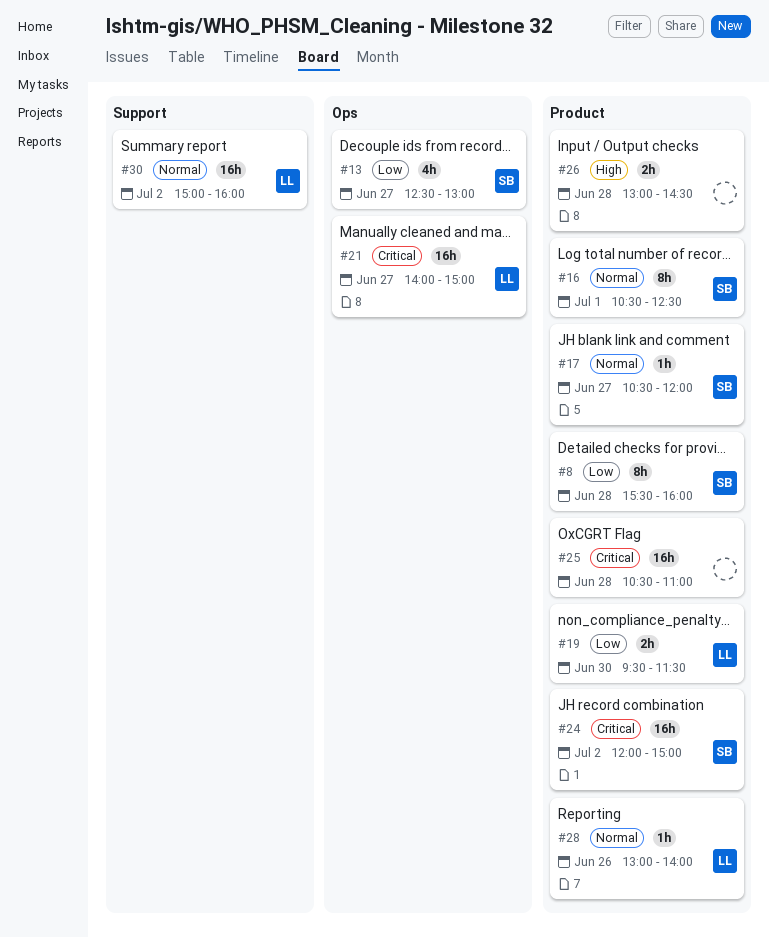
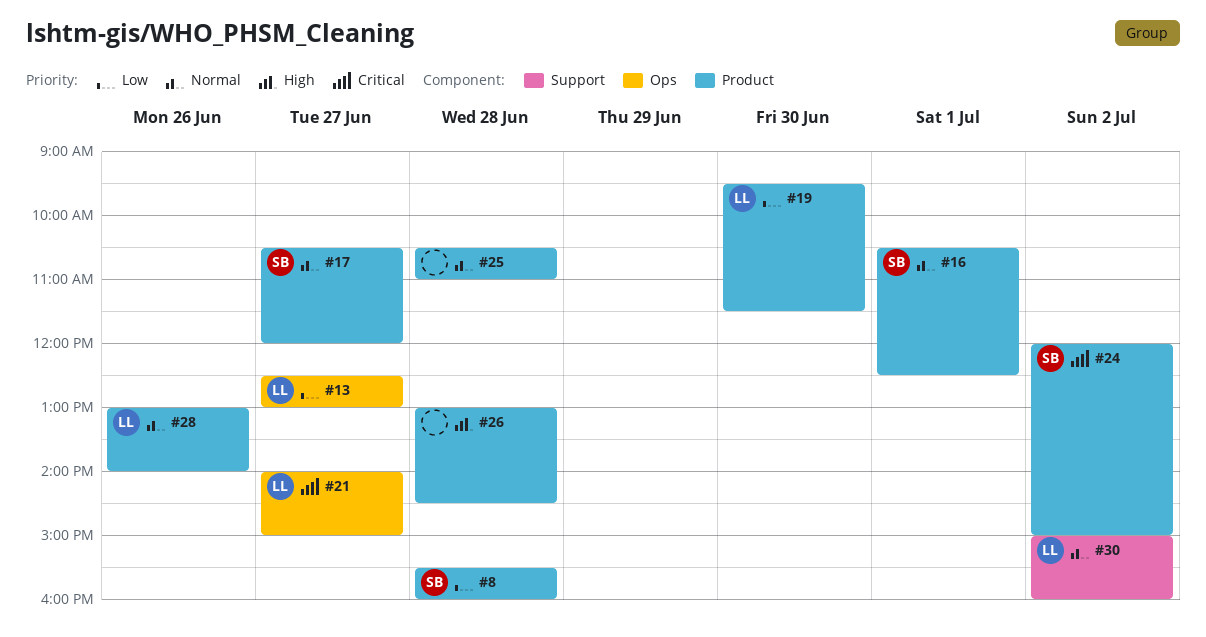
#13, owner: SB -> LL
#25, priority: Critical -> Normal

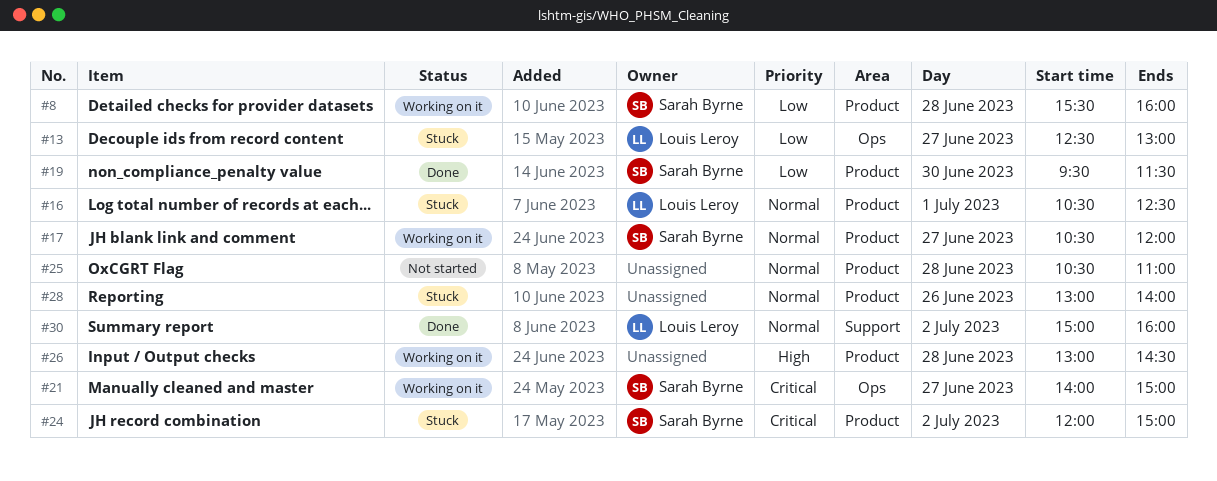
#16, owner: Sarah Byrne -> Louis Leroy
#19, owner: Louis Leroy -> Sarah Byrne
#21, owner: Louis Leroy -> Sarah Byrne
#28, owner: Louis Leroy -> none

